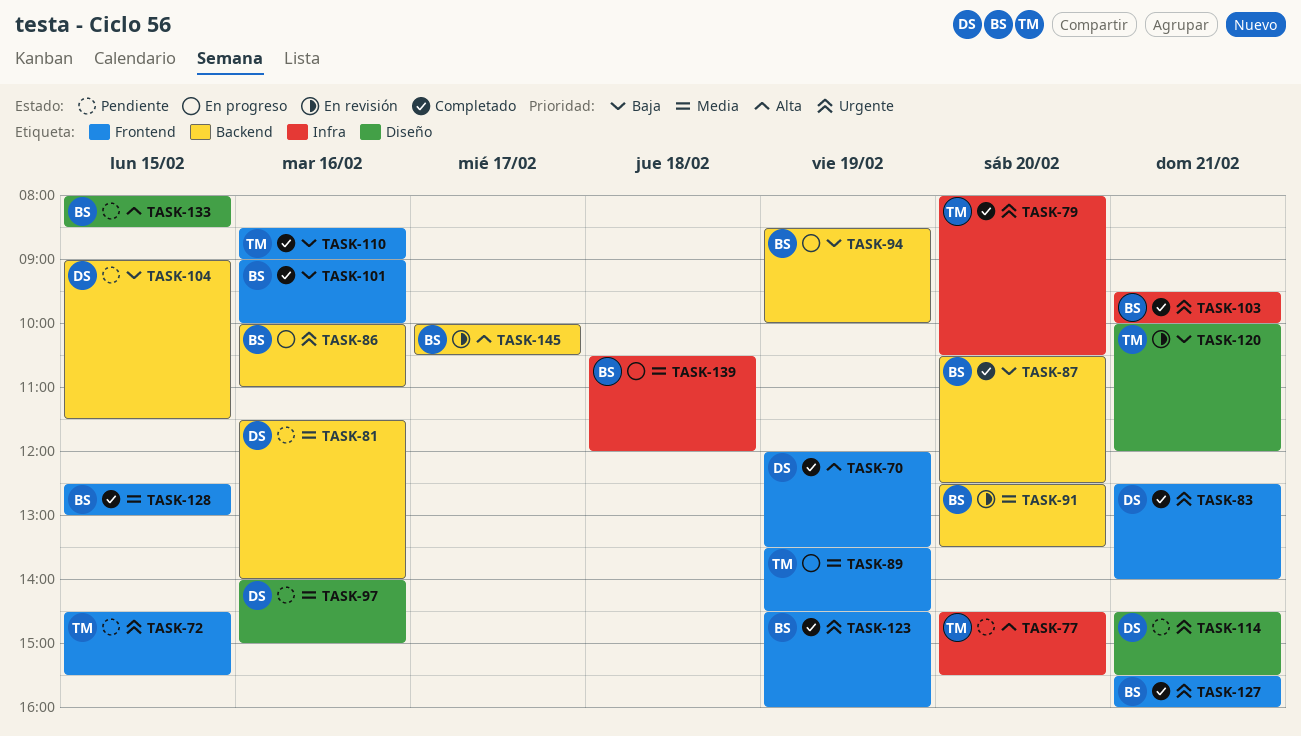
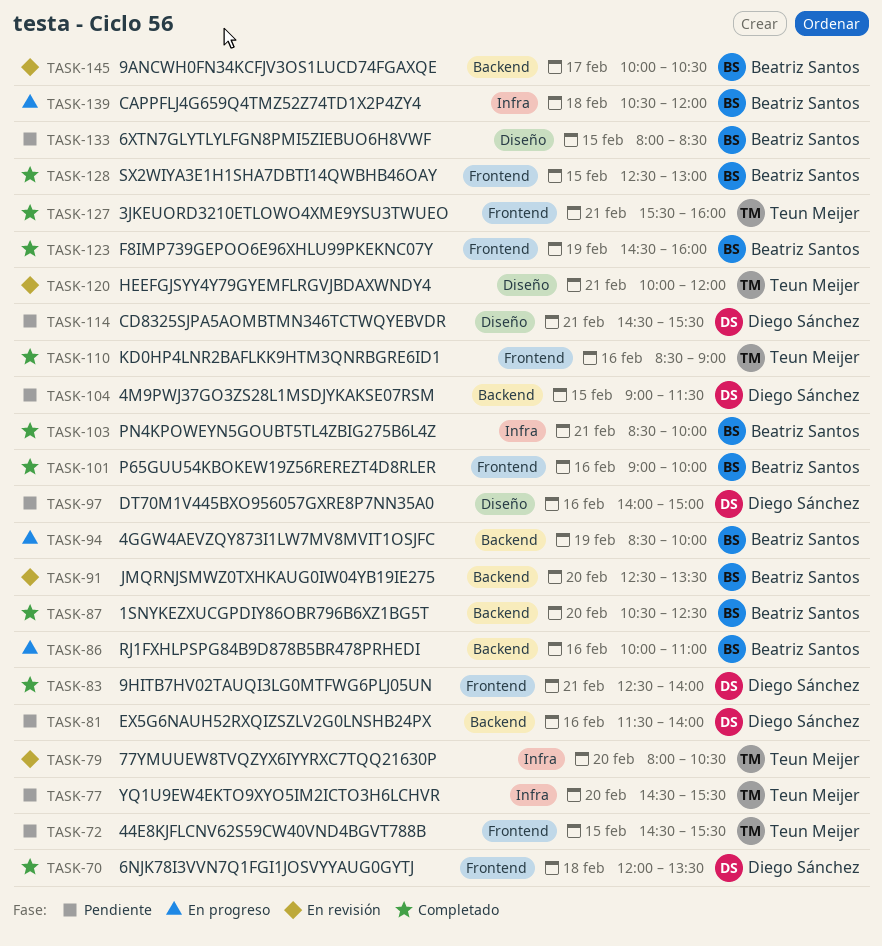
TASK-70, day: Feb 19 -> Feb 18
TASK-79, status: Completado -> En revisión
TASK-89: present -> none
TASK-103, begins: 09:30 -> 08:30
TASK-127, owner: Beatriz Santos -> Teun Meijer

